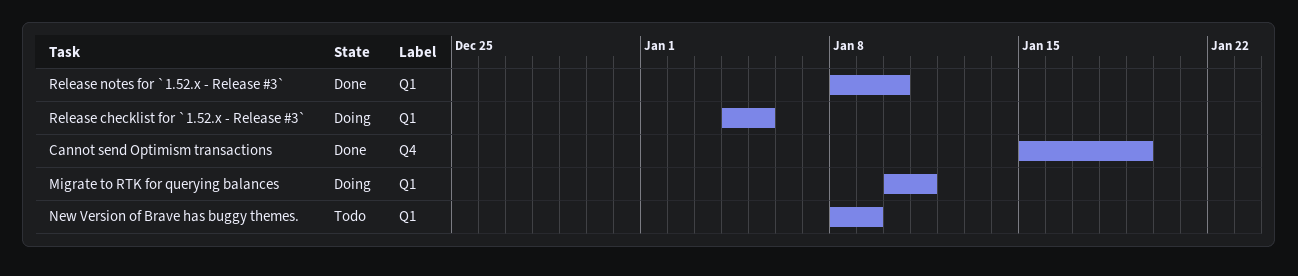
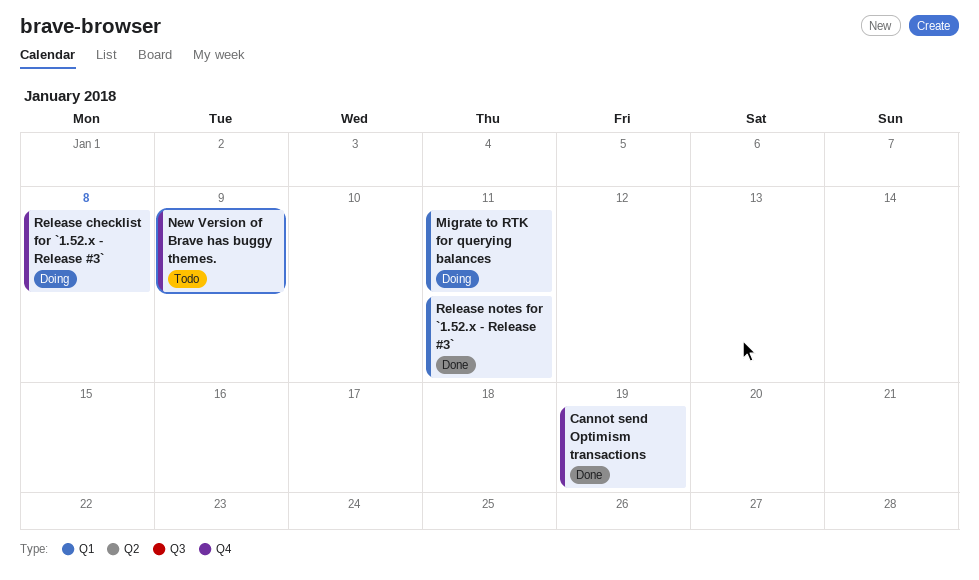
New Version of Brave has buggy themes., label: Q1 -> Q4
Release checklist for `1.52.x - Release #3`, label: Q1 -> Q4
Release checklist for `1.52.x - Release #3`, due: Jan 5 -> Jan 8
Release notes for `1.52.x - Release #3`, due: Jan 10 -> Jan 11

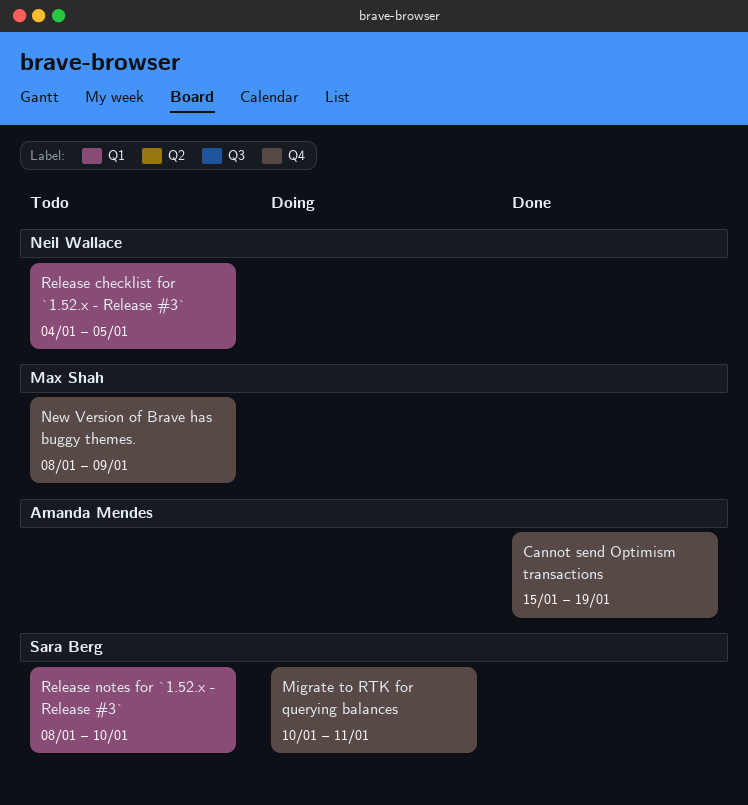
Migrate to RTK for querying balances, label: Q1 -> Q4
Release checklist for `1.52.x - Release #3`, status: Doing -> Todo
Release checklist for `1.52.x - Release #3`, label: Q4 -> Q1
Release checklist for `1.52.x - Release #3`, due: Jan 8 -> Jan 5
Release notes for `1.52.x - Release #3`, status: Done -> Todo
Release notes for `1.52.x - Release #3`, due: Jan 11 -> Jan 10

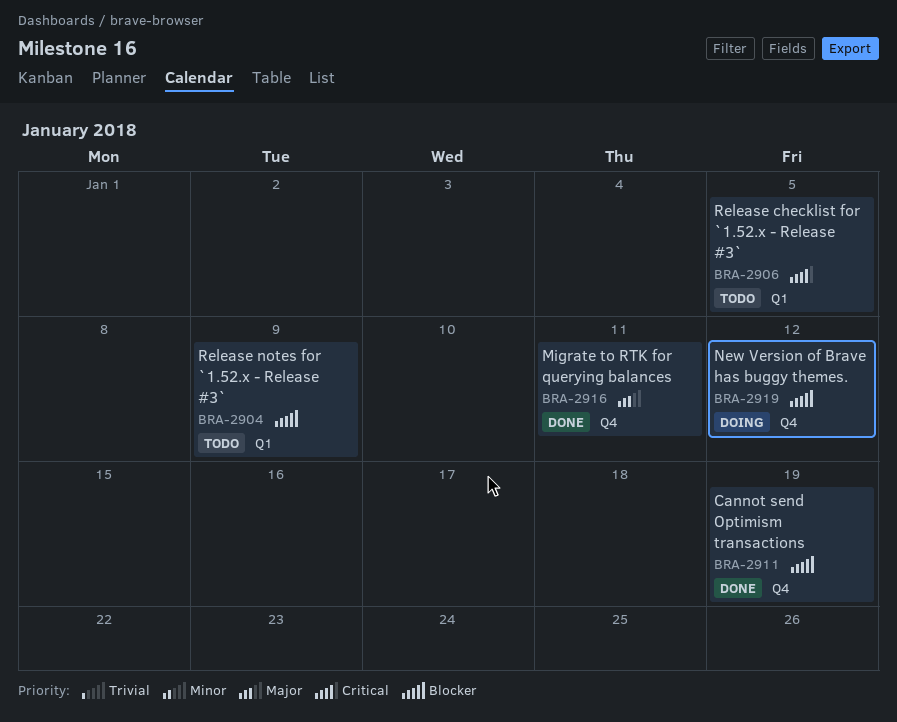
Migrate to RTK for querying balances, status: Doing -> Done
New Version of Brave has buggy themes., status: Todo -> Doing
New Version of Brave has buggy themes., due: Jan 9 -> Jan 12
Release notes for `1.52.x - Release #3`, due: Jan 10 -> Jan 9

